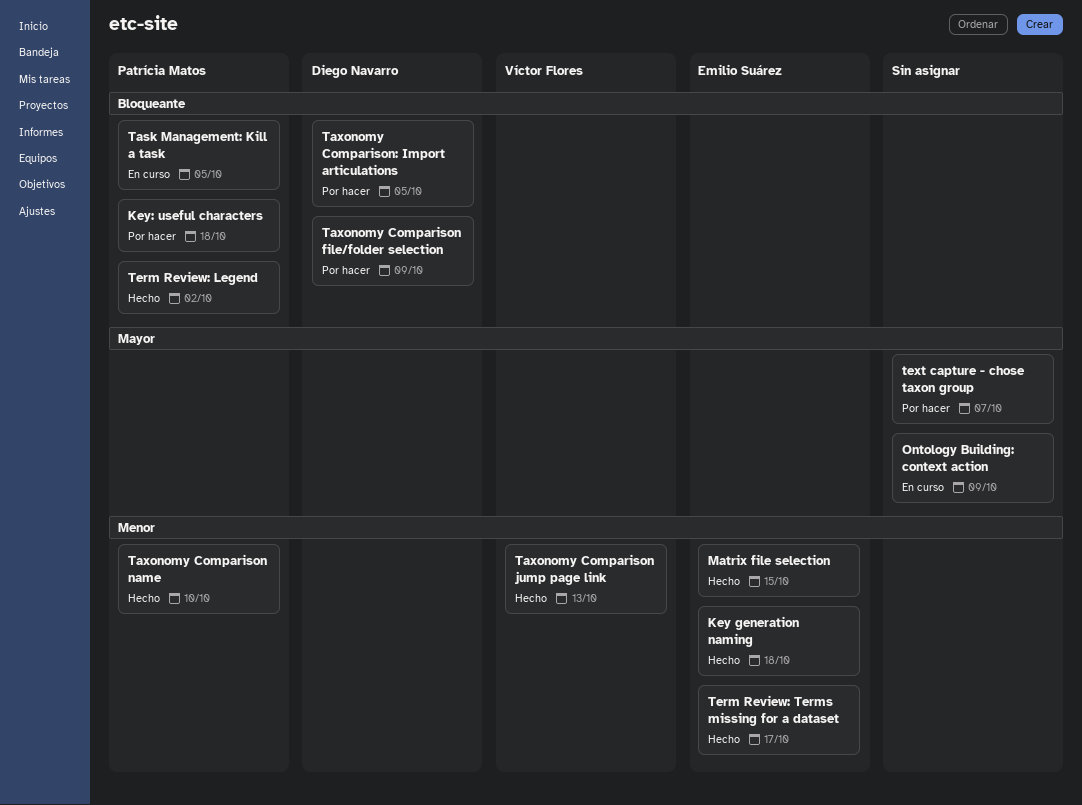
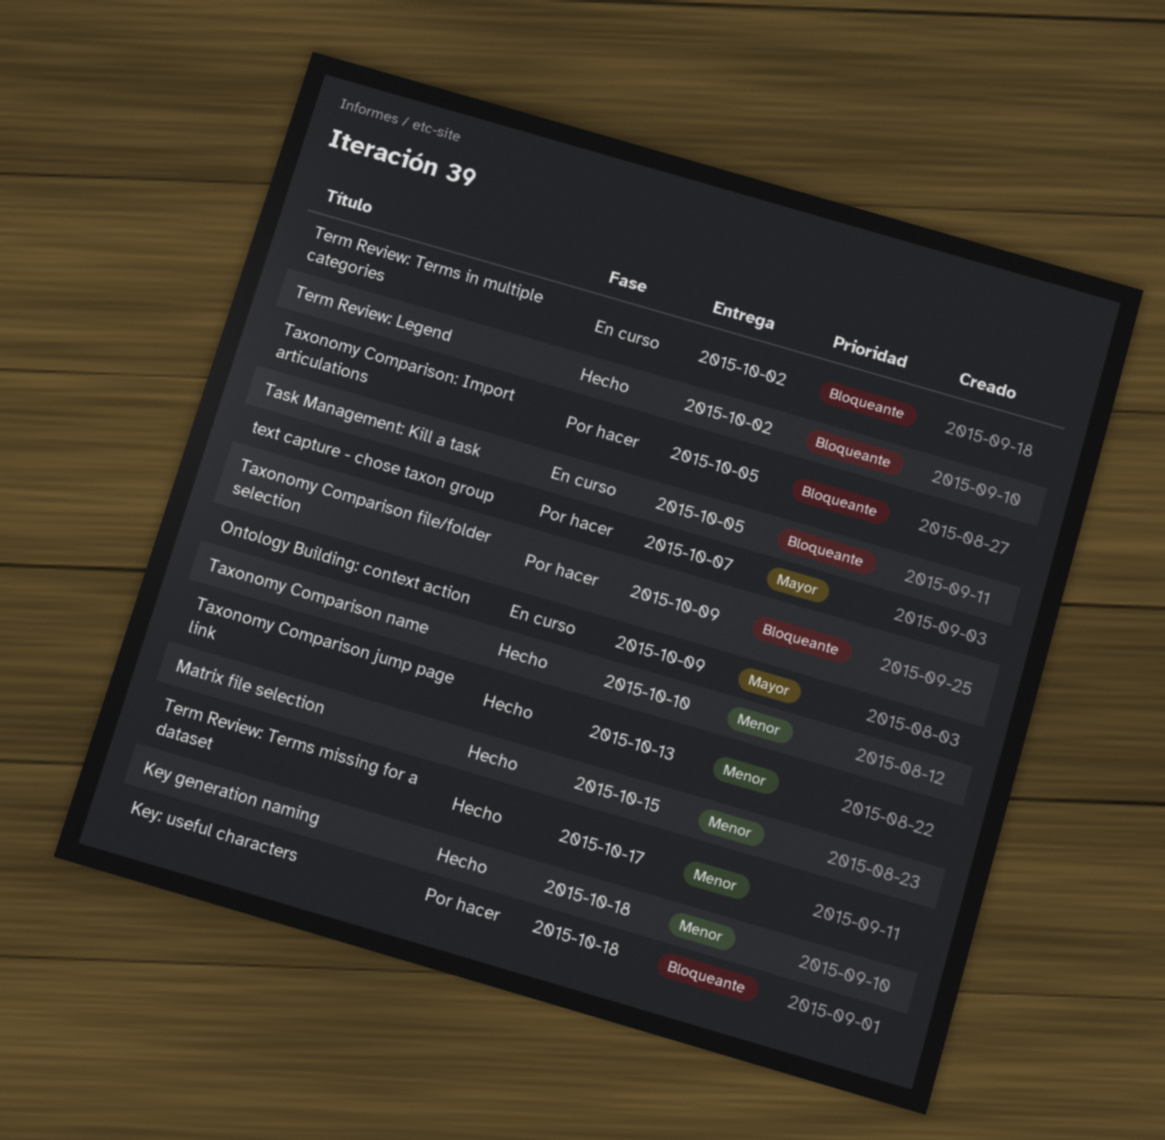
Term Review: Terms in multiple categories: none -> present

